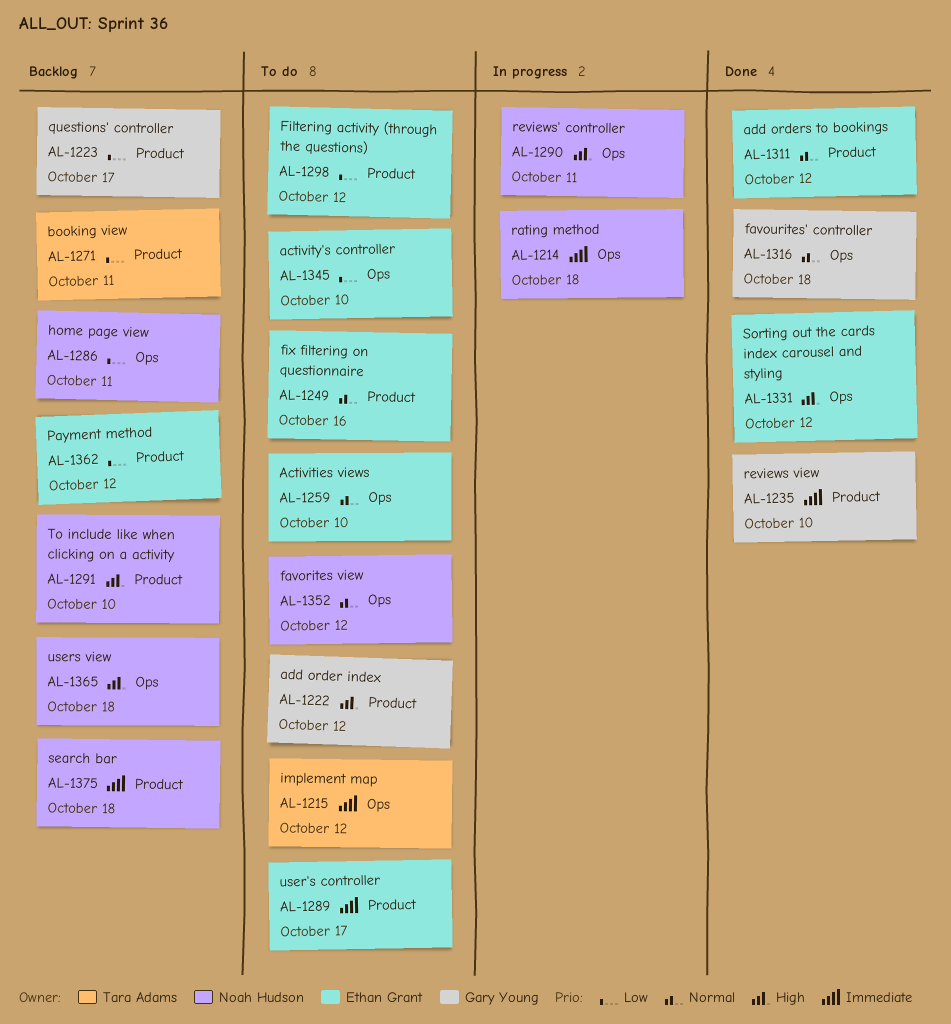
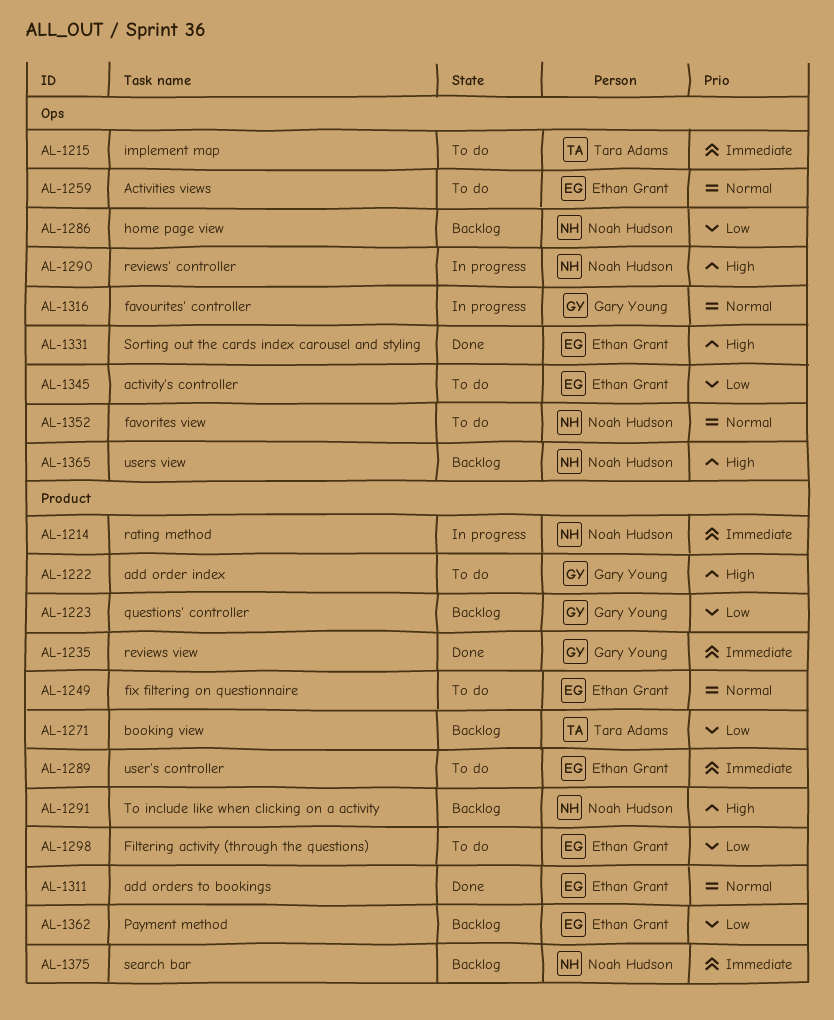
AL-1214, label: Ops -> Product
AL-1316, status: Done -> In progress

